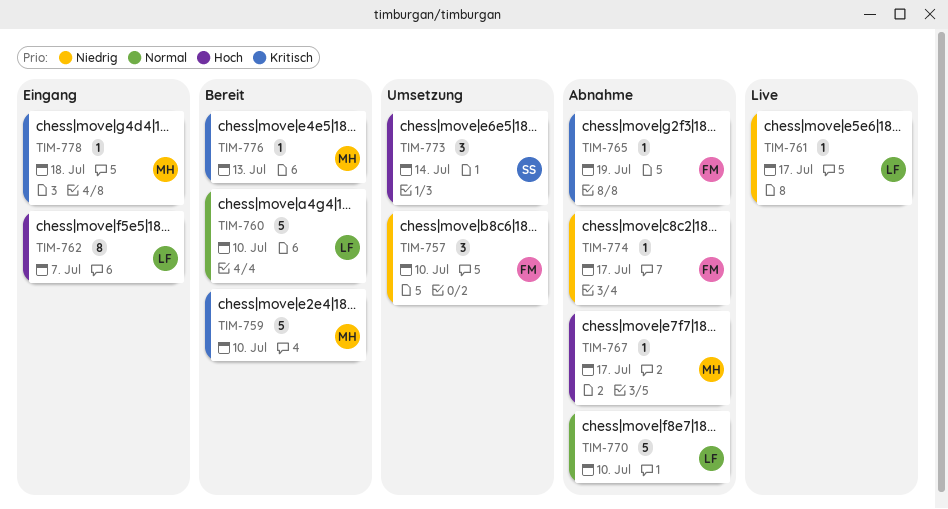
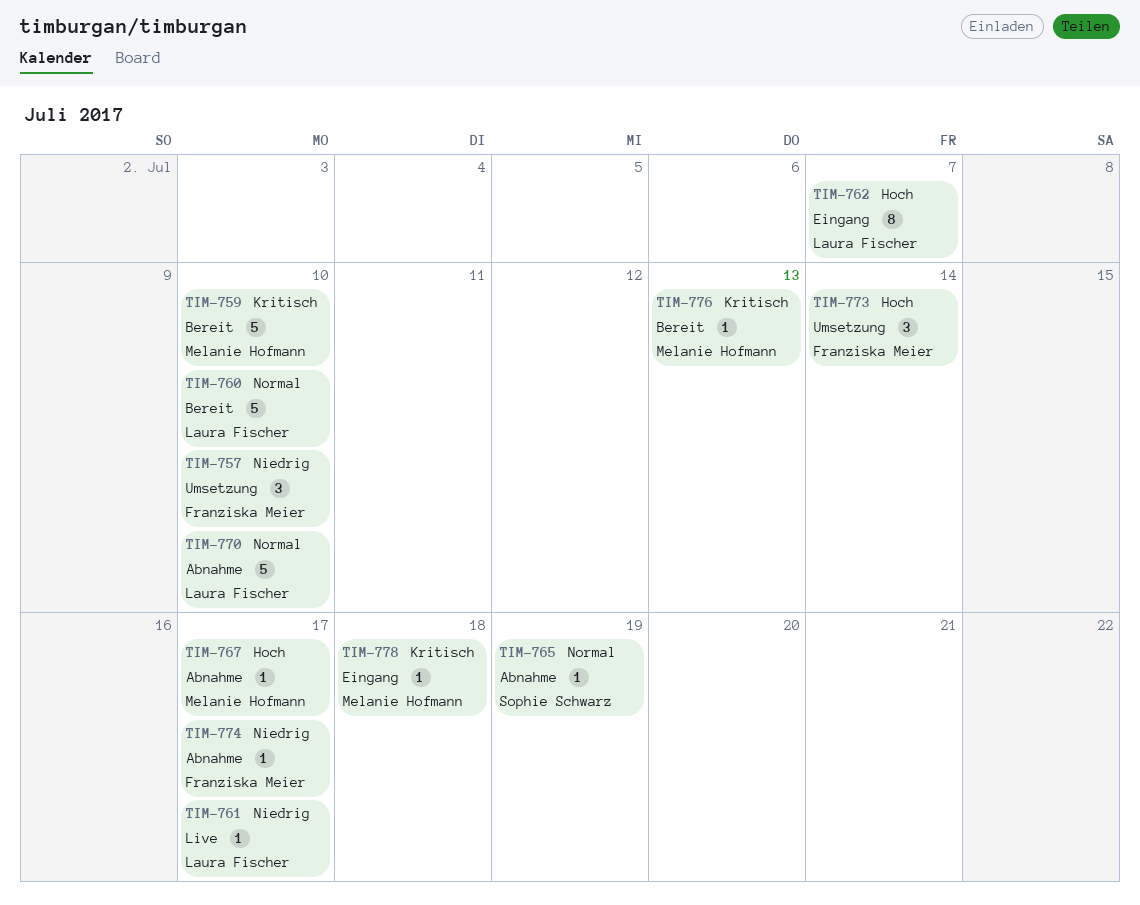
TIM-765, owner: Franziska Meier -> Sophie Schwarz
TIM-765, priority: Kritisch -> Normal
TIM-773, owner: Sophie Schwarz -> Franziska Meier

